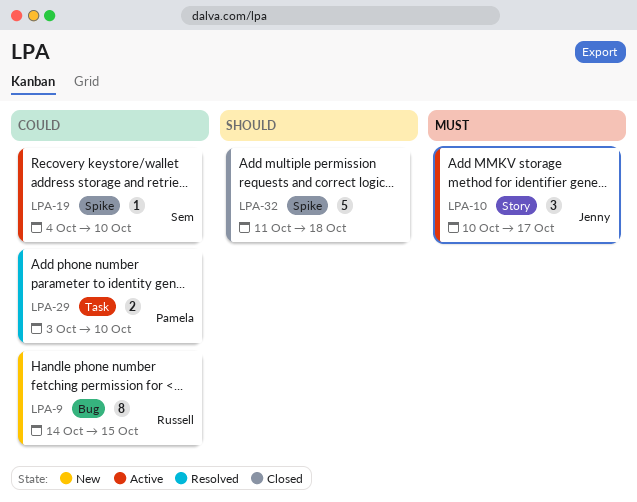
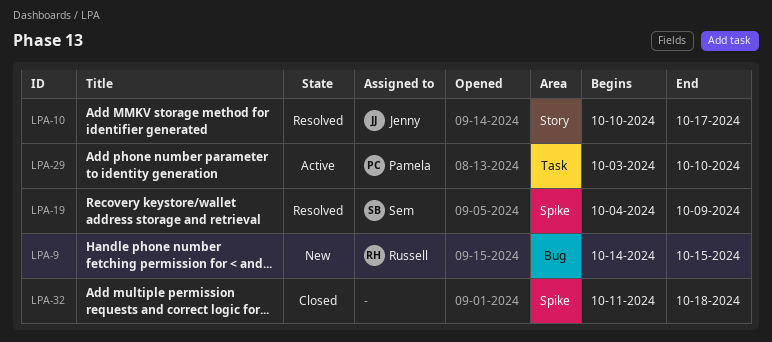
LPA-10, status: Active -> Resolved
LPA-19, status: Active -> Resolved
LPA-19, due: Oct 10 -> Oct 9
LPA-29, status: Resolved -> Active

